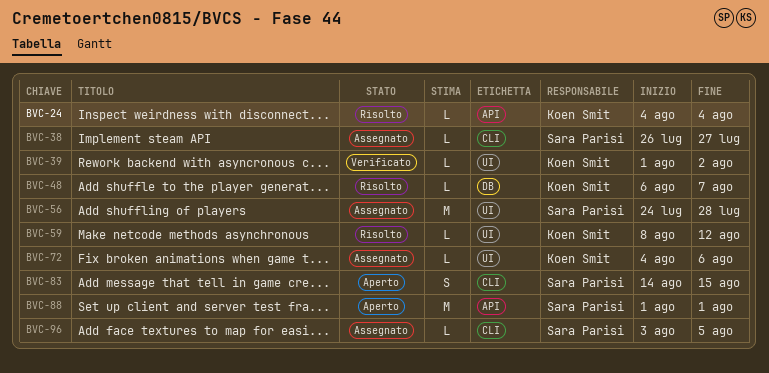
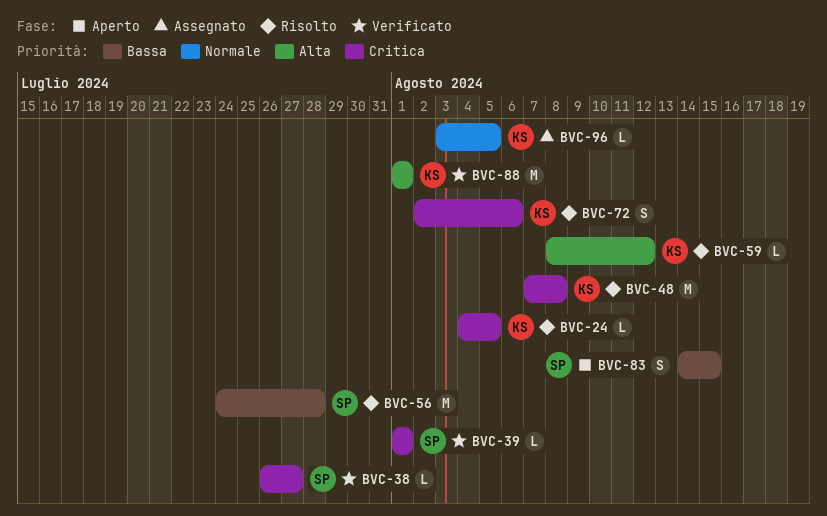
BVC-24, due: Aug 4 -> Aug 5
BVC-38, status: Assegnato -> Verificato
BVC-39, owner: Koen Smit -> Sara Parisi
BVC-39, due: Aug 2 -> Aug 1
BVC-48, estimate: L -> M
BVC-48, start: Aug 6 -> Aug 7
BVC-48, due: Aug 7 -> Aug 8
BVC-56, status: Assegnato -> Risolto
BVC-72, status: Assegnato -> Risolto
BVC-72, estimate: L -> S
BVC-72, start: Aug 4 -> Aug 2
BVC-88, status: Aperto -> Verificato
BVC-88, owner: Sara Parisi -> Koen Smit
BVC-96, owner: Sara Parisi -> Koen Smit

